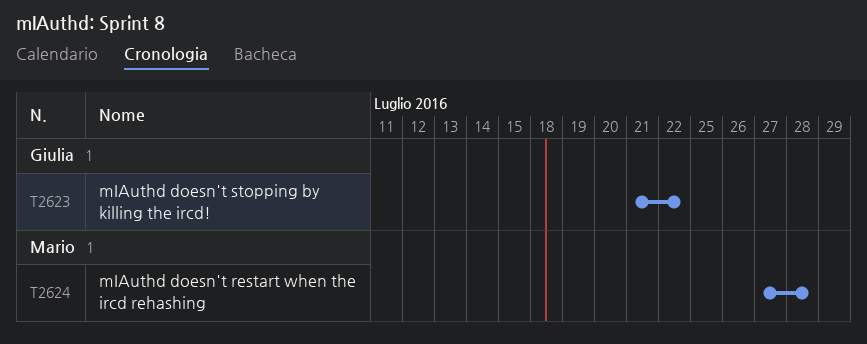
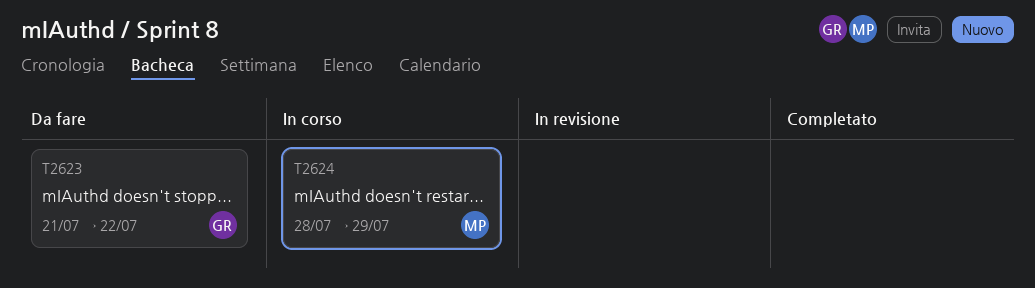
T2624, start: Jul 27 -> Jul 28
T2624, due: Jul 28 -> Jul 29

